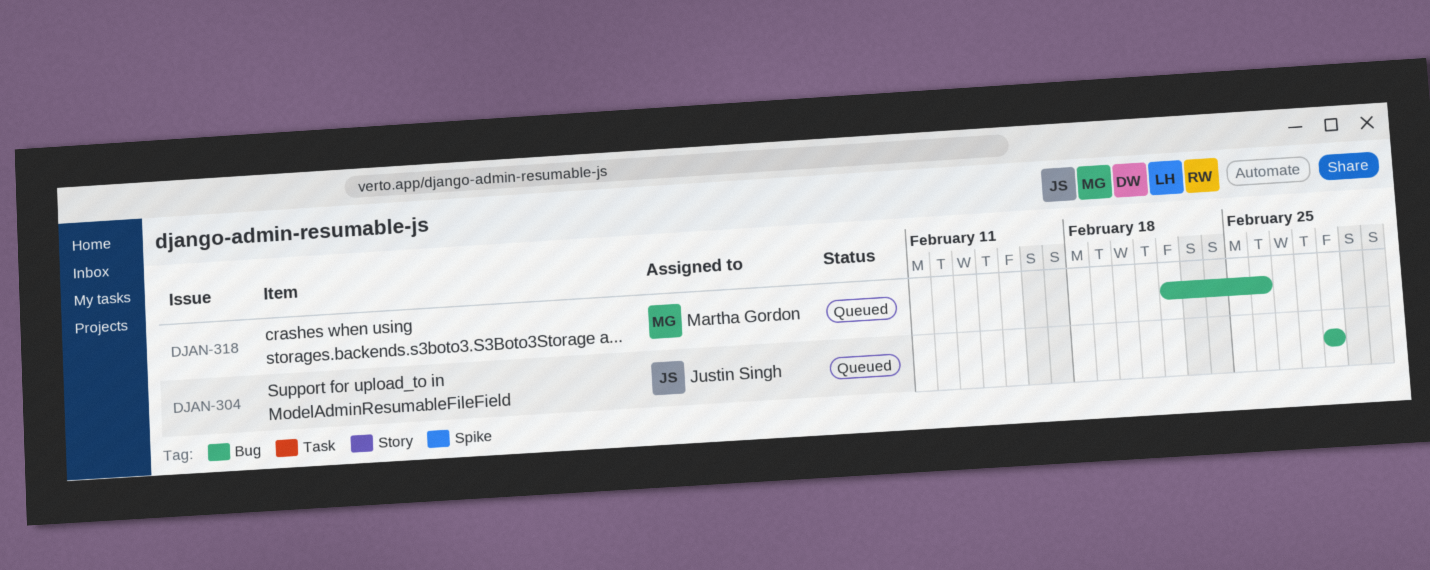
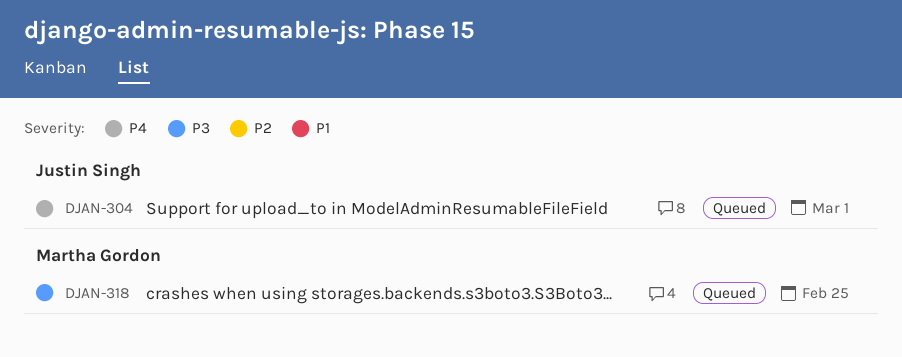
DJAN-318, due: Feb 26 -> Feb 25

